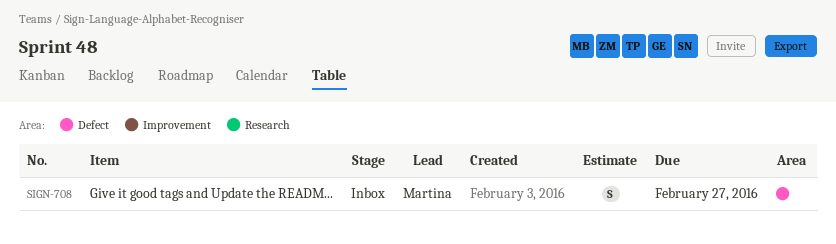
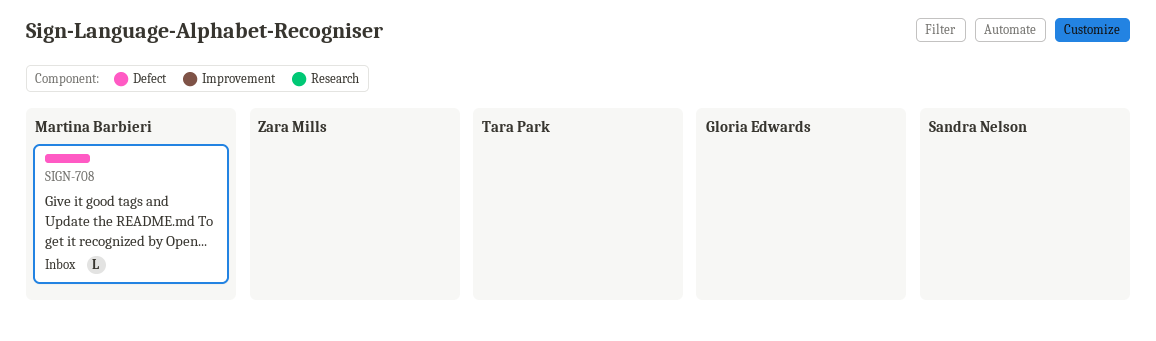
SIGN-708, estimate: S -> L

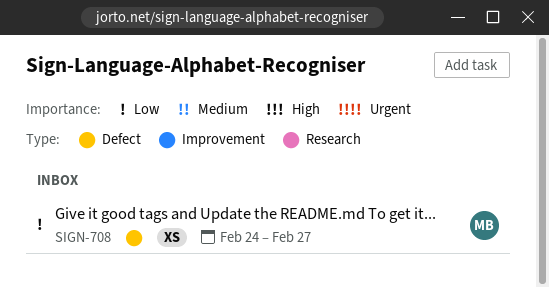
SIGN-708, estimate: L -> XS

